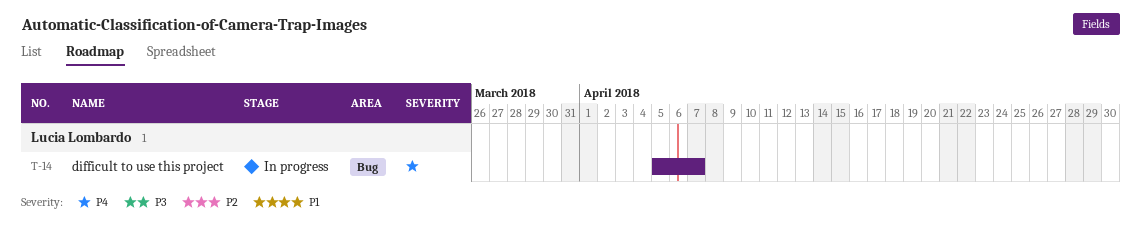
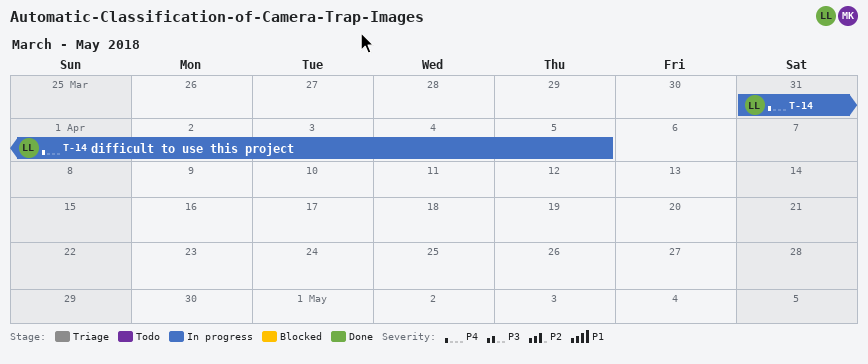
T-14, start: Apr 5 -> Mar 31
T-14, due: Apr 7 -> Apr 5

